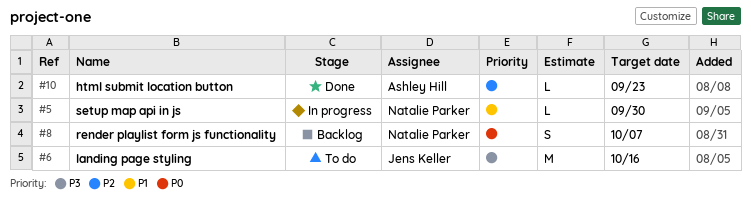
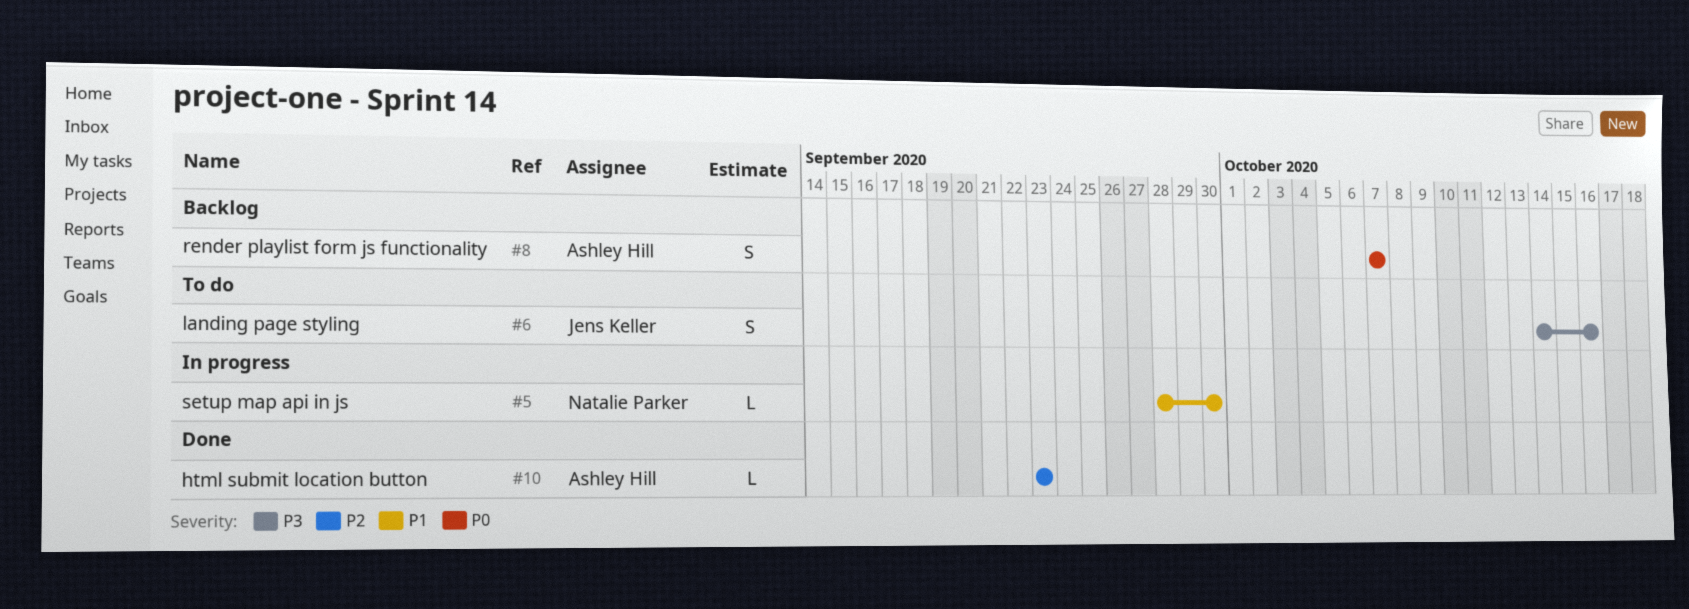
#6, estimate: M -> S
#8, owner: Natalie Parker -> Ashley Hill

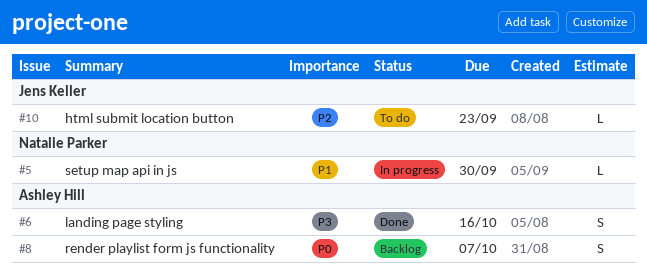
#6, status: To do -> Done
#6, owner: Jens Keller -> Ashley Hill
#10, status: Done -> To do
#10, owner: Ashley Hill -> Jens Keller

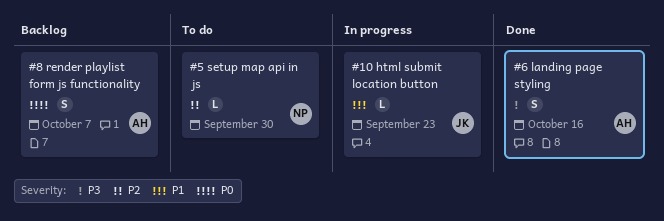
#5, status: In progress -> To do
#5, priority: P1 -> P2
#10, status: To do -> In progress
#10, priority: P2 -> P1

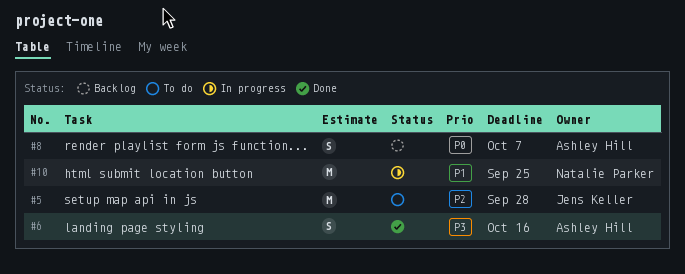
#5, owner: Natalie Parker -> Jens Keller
#5, estimate: L -> M
#5, due: Sep 30 -> Sep 28
#10, owner: Jens Keller -> Natalie Parker
#10, estimate: L -> M
#10, due: Sep 23 -> Sep 25

